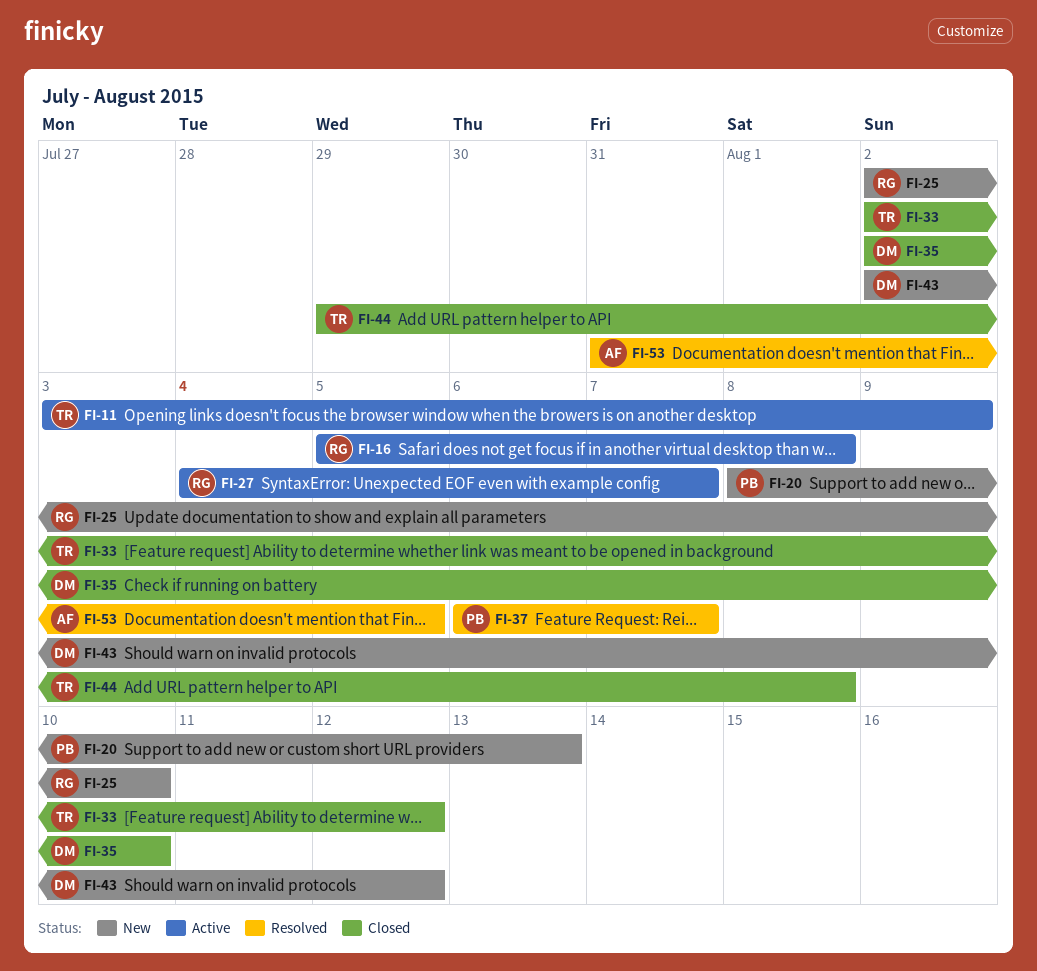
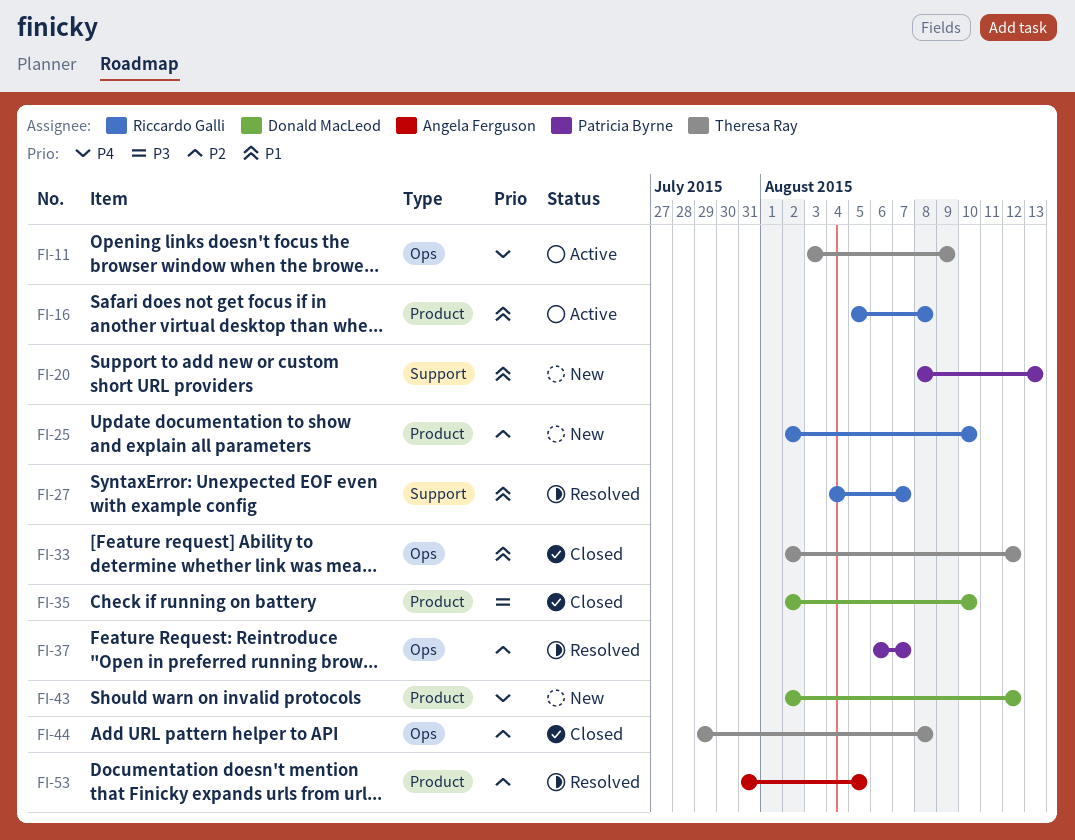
FI-27, status: Active -> Resolved

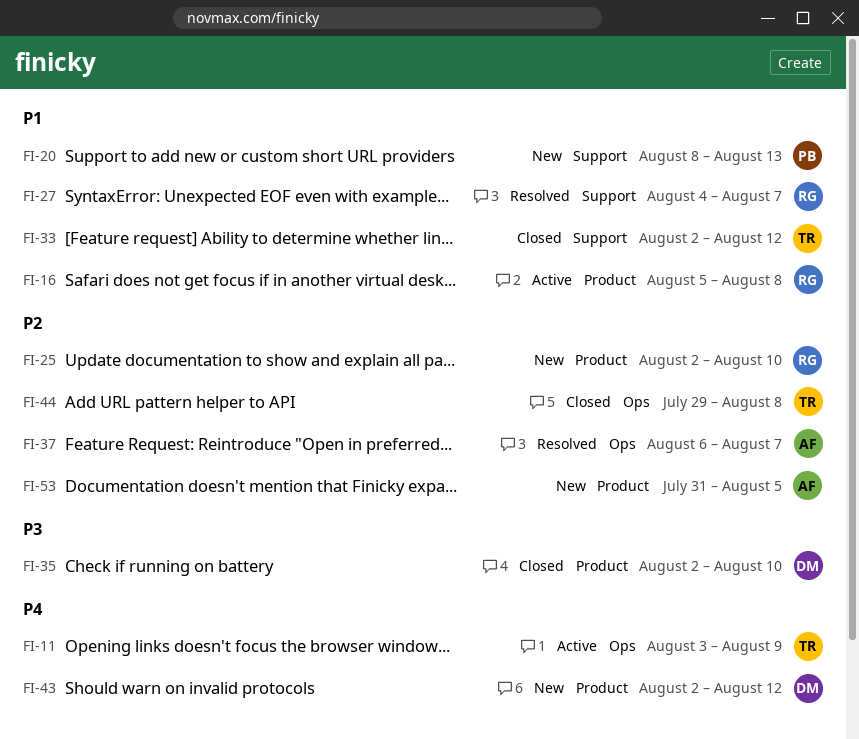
FI-33, label: Ops -> Support
FI-37, owner: Patricia Byrne -> Angela Ferguson
FI-53, status: Resolved -> New

